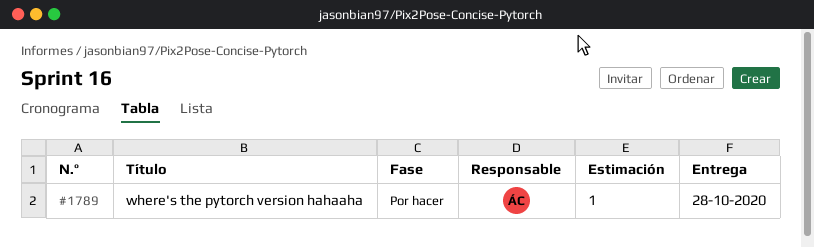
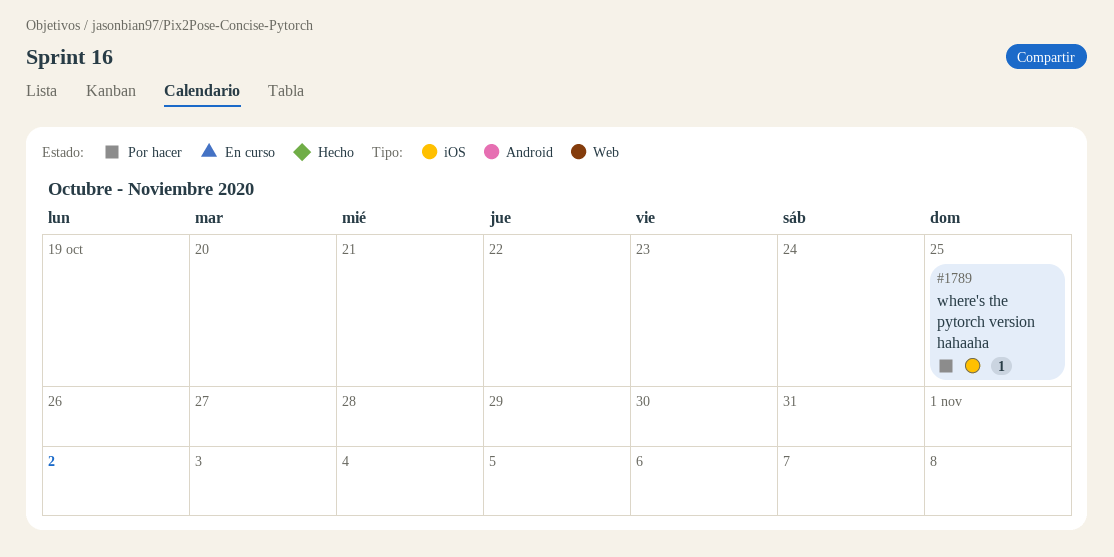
#1789, due: Oct 28 -> Oct 25

